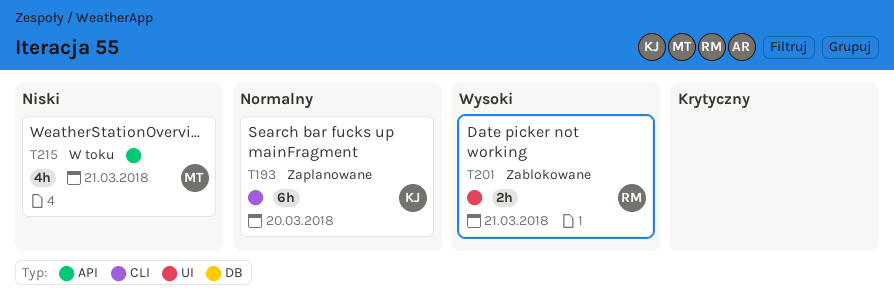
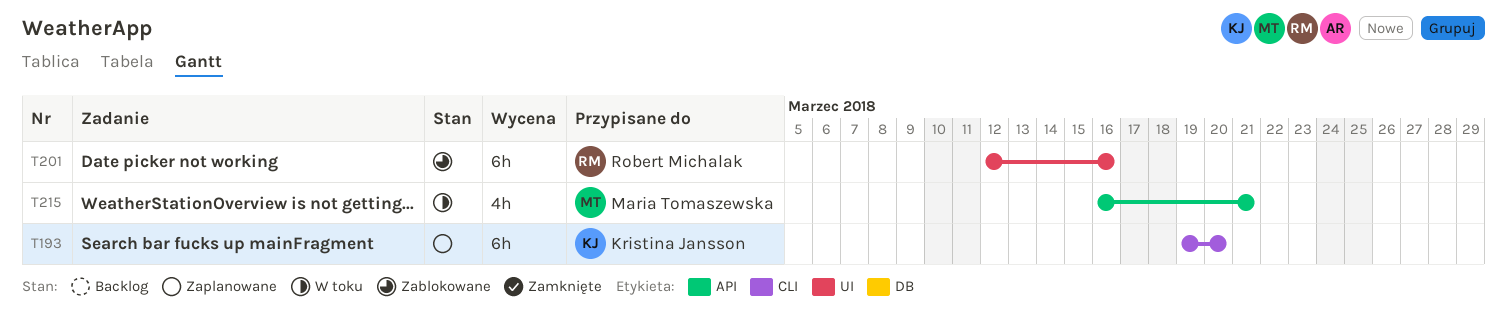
T201, estimate: 2h -> 6h
T201, due: Mar 21 -> Mar 16

